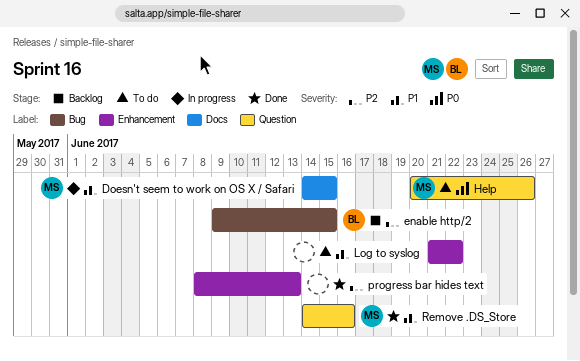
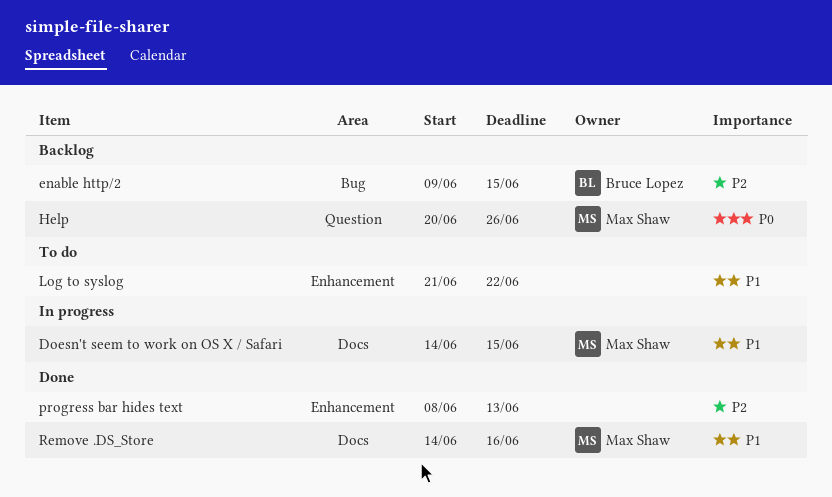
Help, status: To do -> Backlog
Remove .DS_Store, label: Question -> Docs

